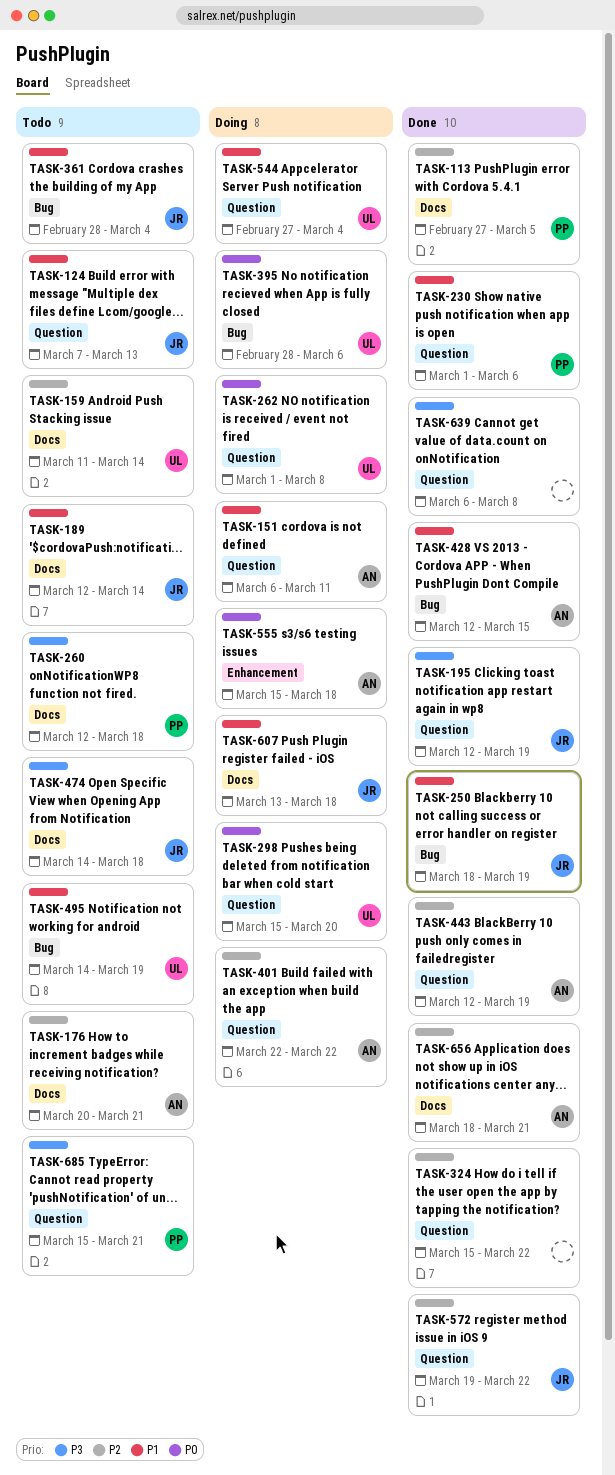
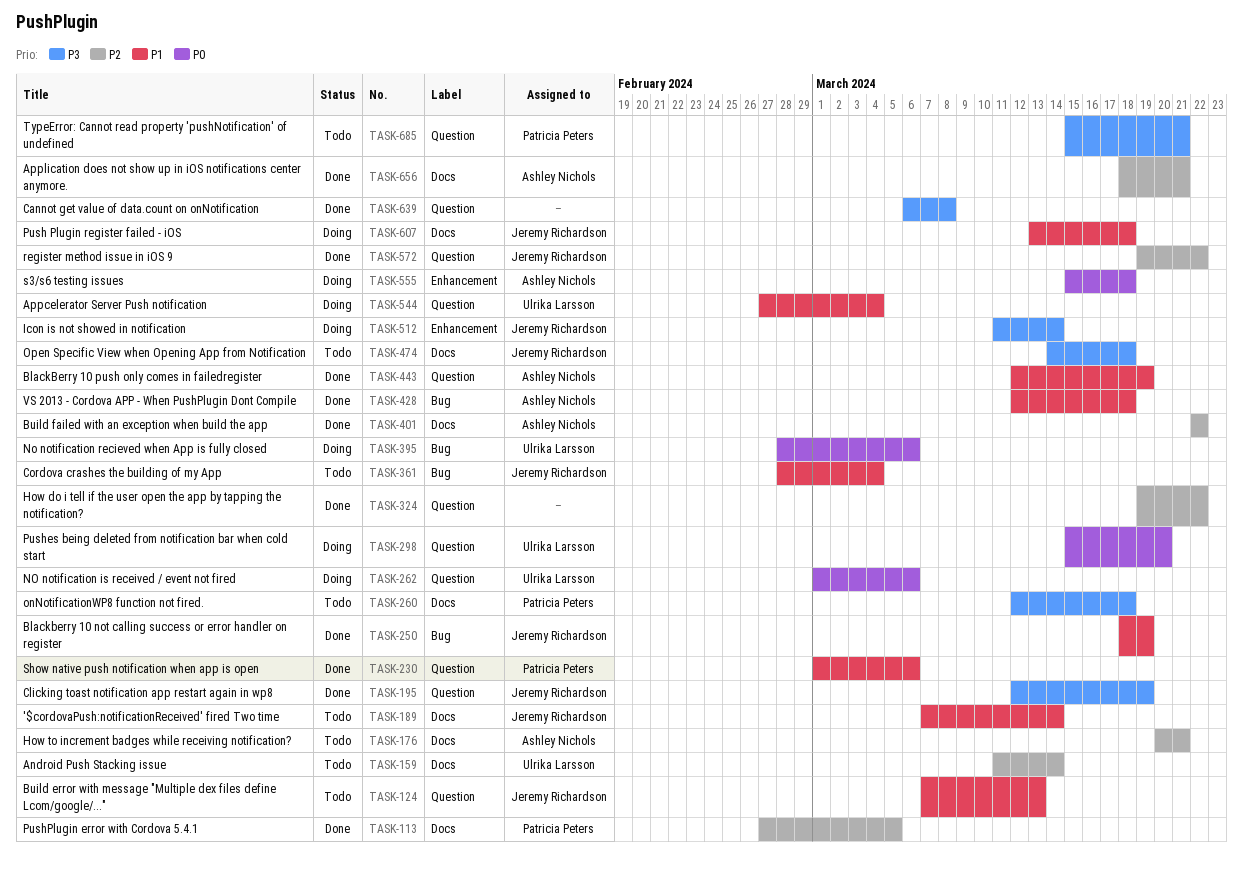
TASK-151: present -> none
TASK-189, start: Mar 12 -> Mar 7
TASK-262, due: Mar 8 -> Mar 6
TASK-324, start: Mar 15 -> Mar 19
TASK-401, status: Doing -> Done
TASK-401, label: Question -> Docs
TASK-428, due: Mar 15 -> Mar 18
TASK-443, priority: P2 -> P1
TASK-495: present -> none
TASK-512: none -> present

